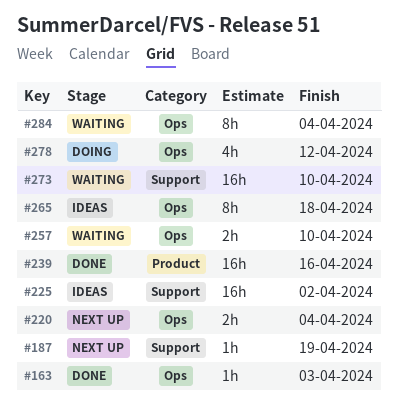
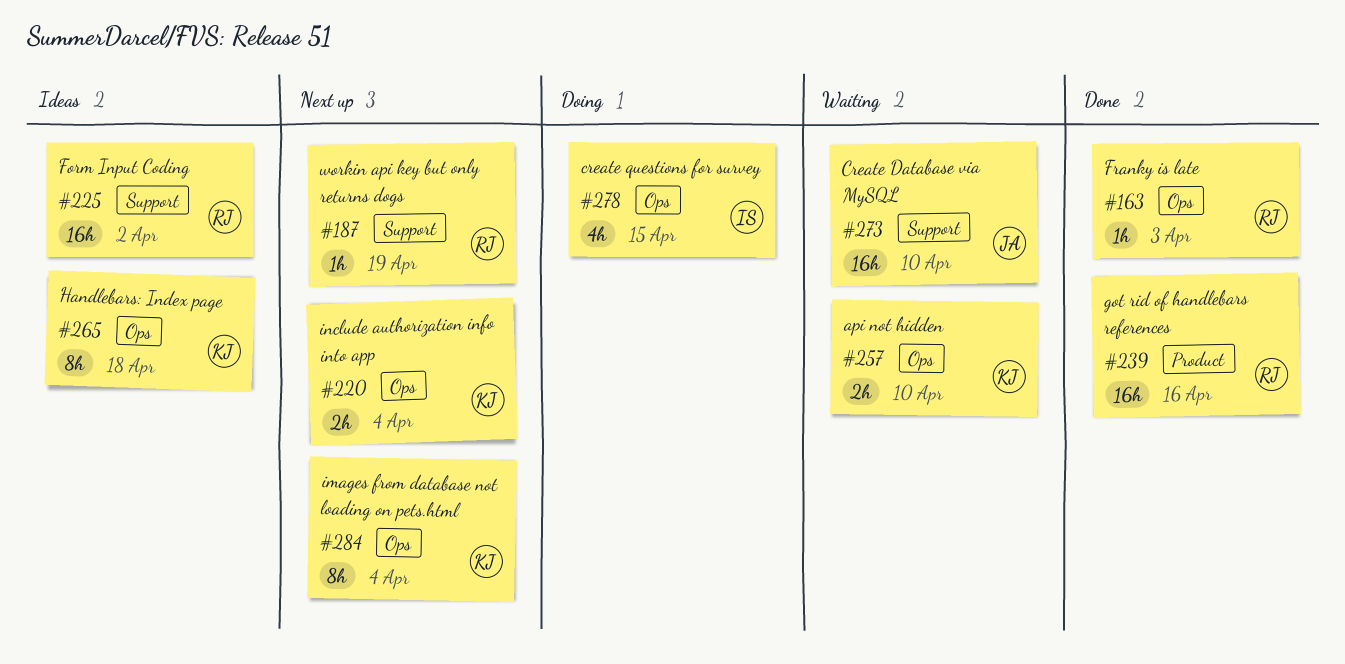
#278, due: Apr 12 -> Apr 15
#284, status: Waiting -> Next up

